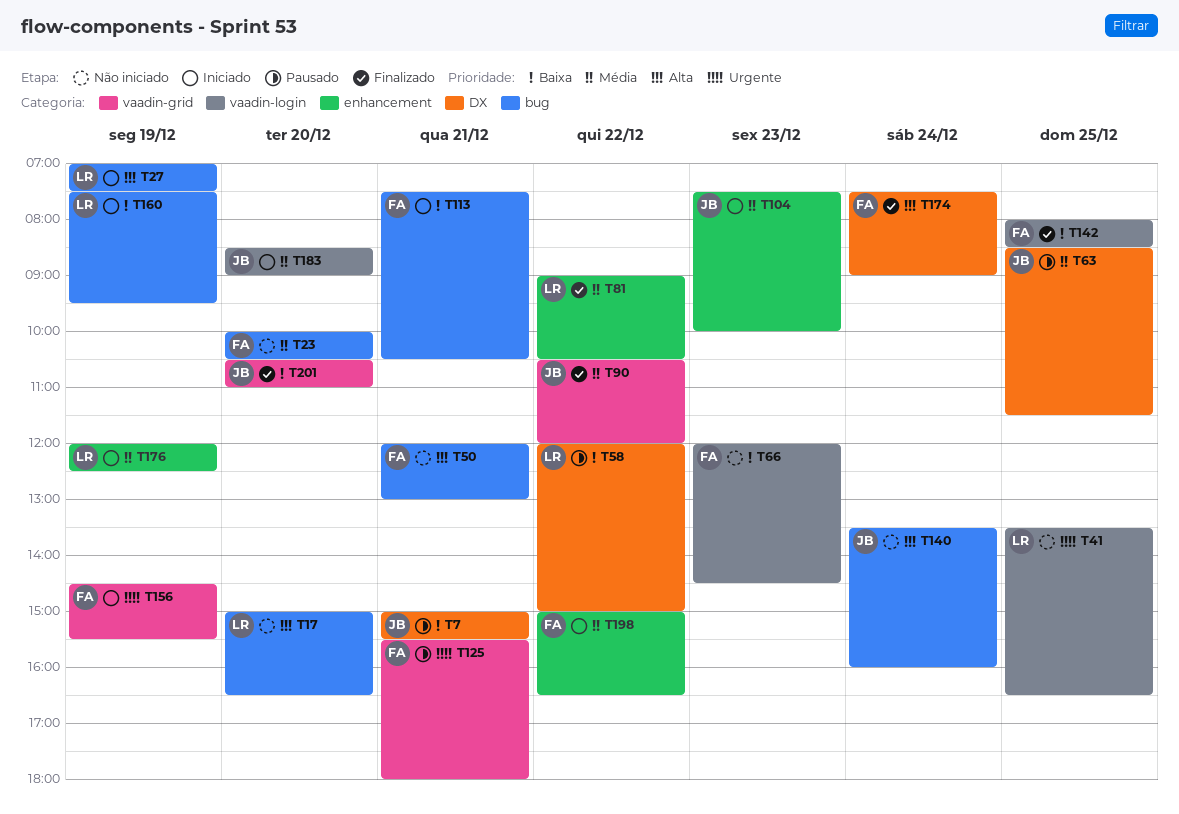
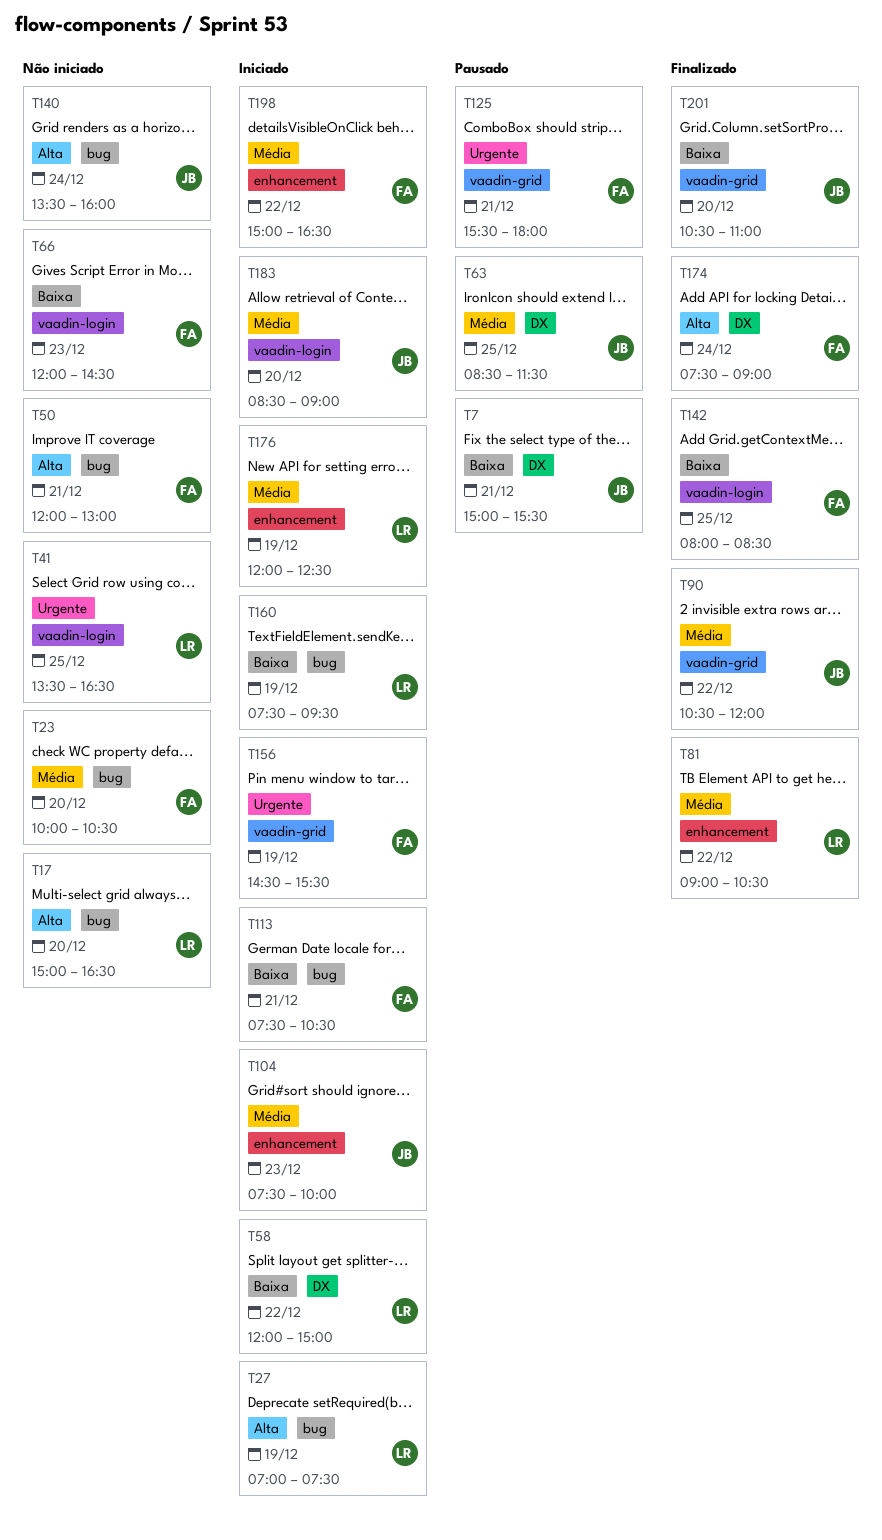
T58, status: Pausado -> Iniciado

